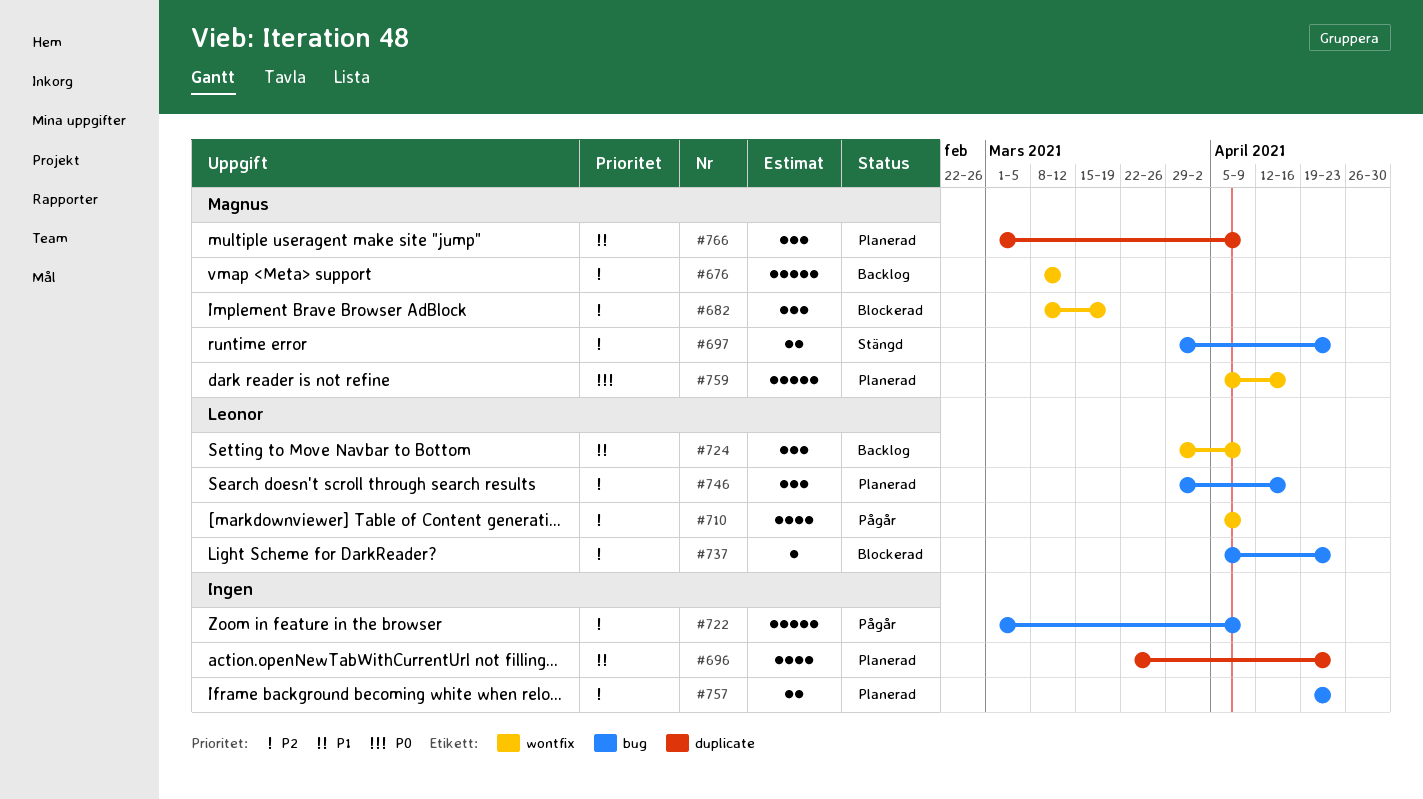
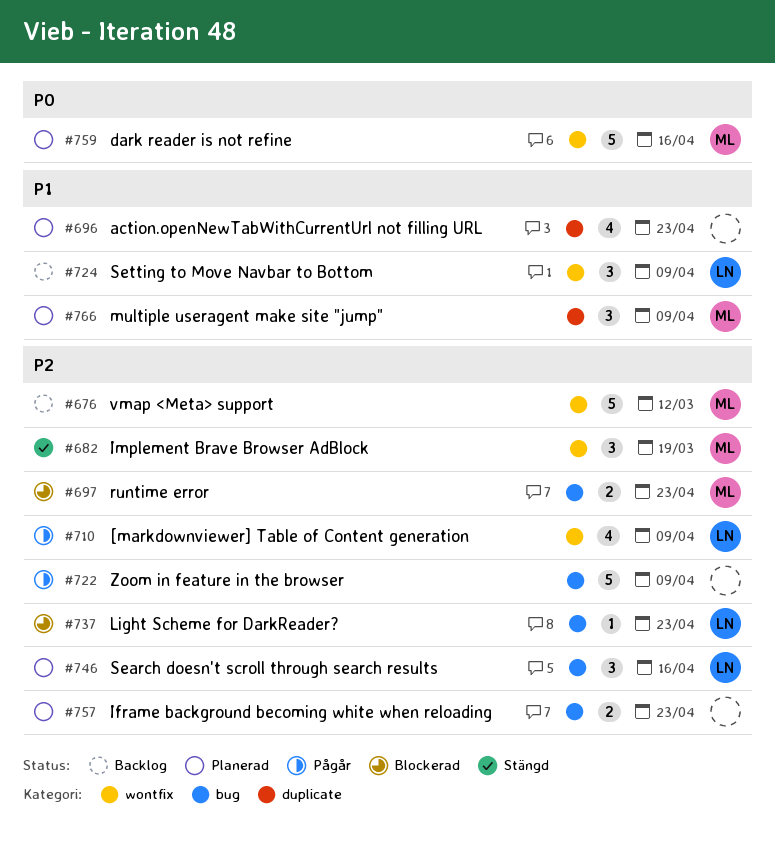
#682, status: Blockerad -> Stängd
#697, status: Stängd -> Blockerad

